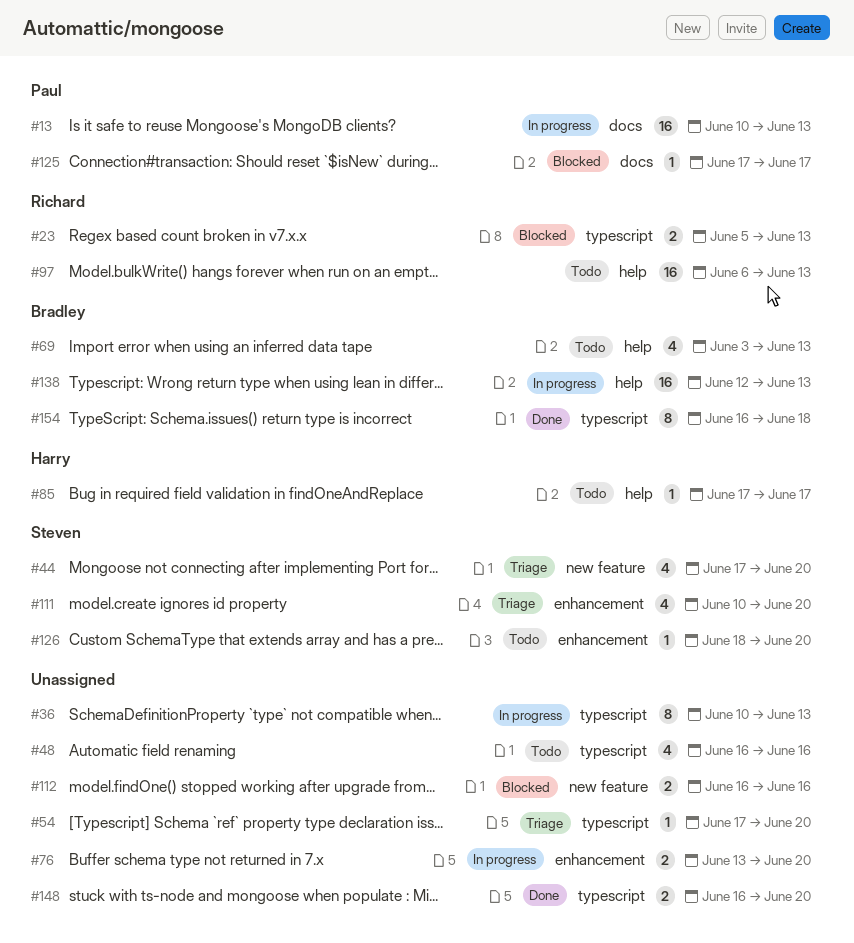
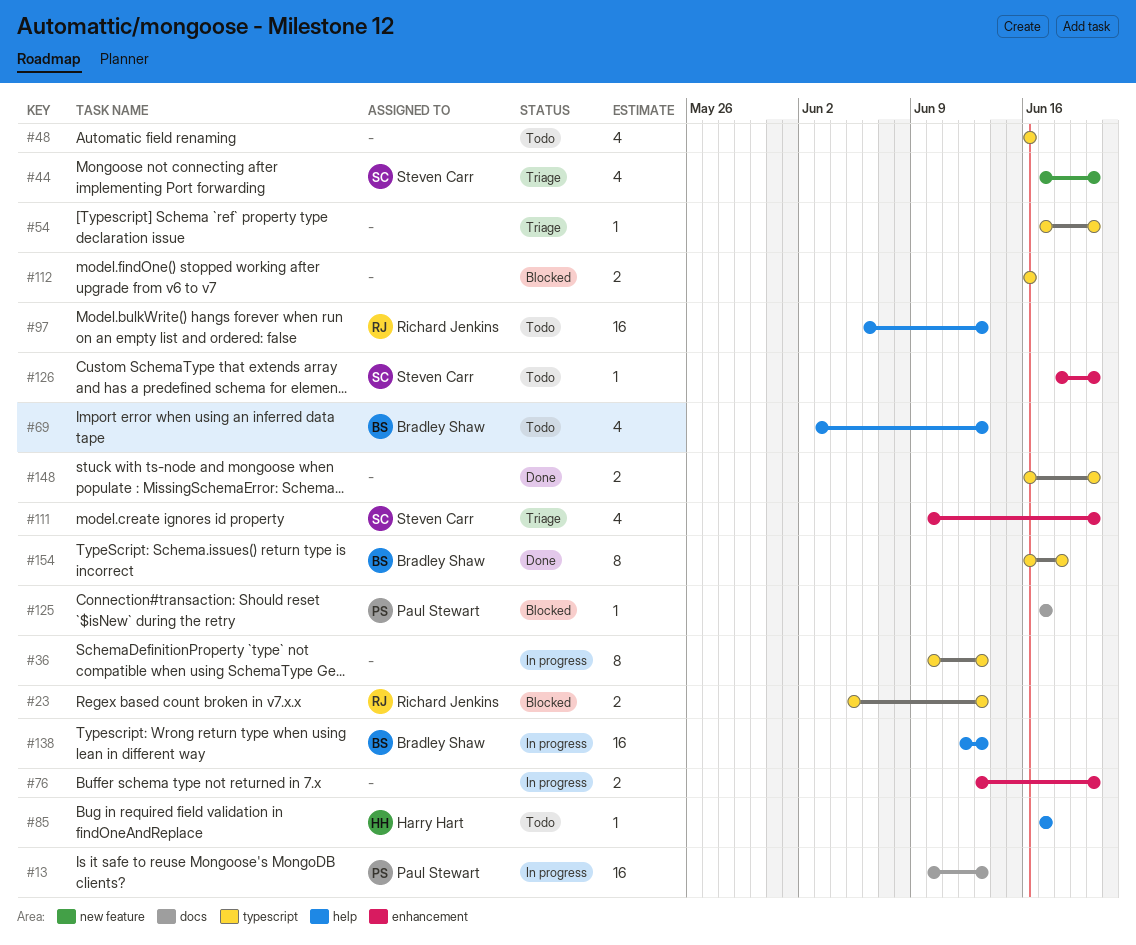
#112, label: new feature -> typescript

